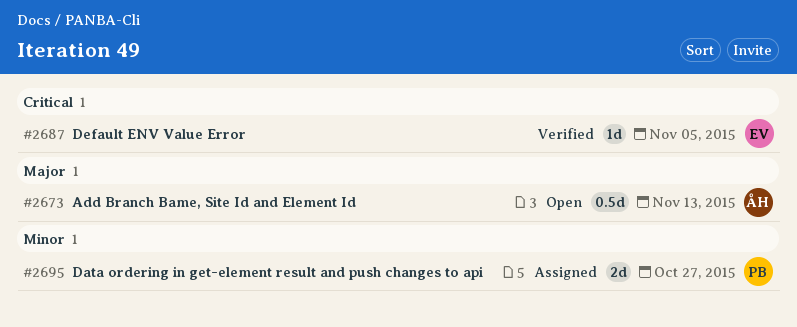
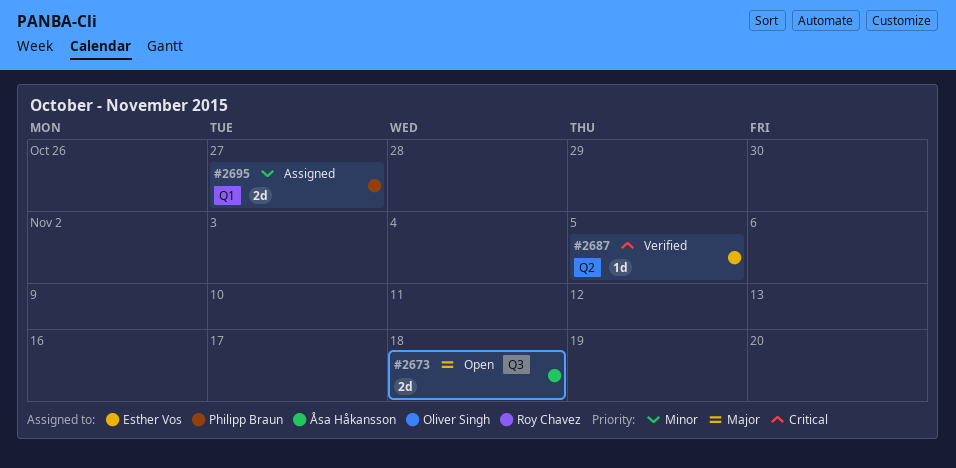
#2673, estimate: 0.5d -> 2d
#2673, due: Nov 13 -> Nov 18

